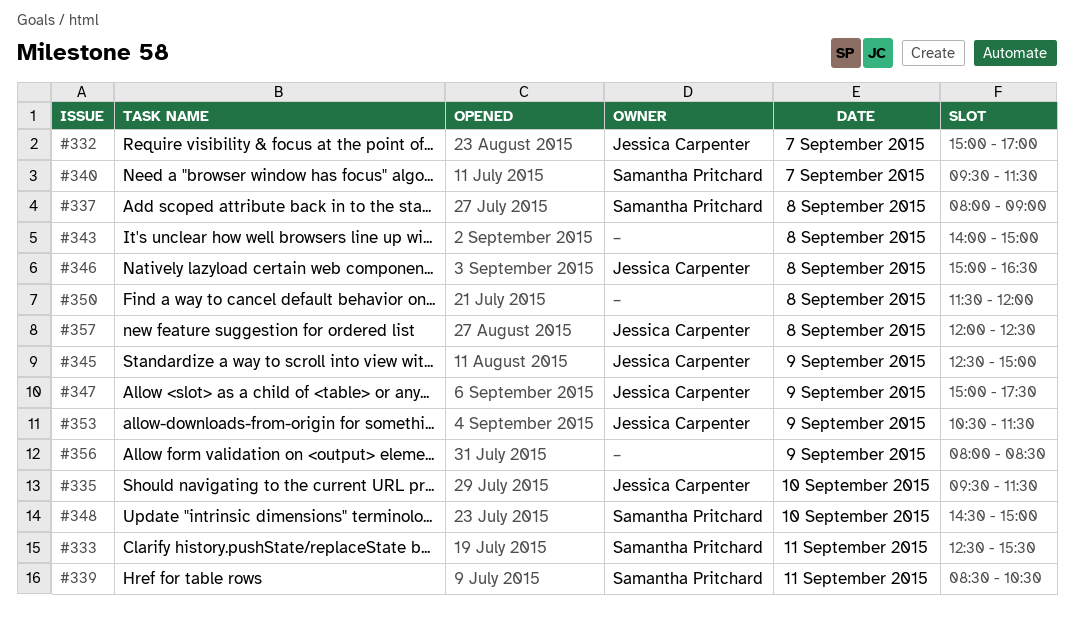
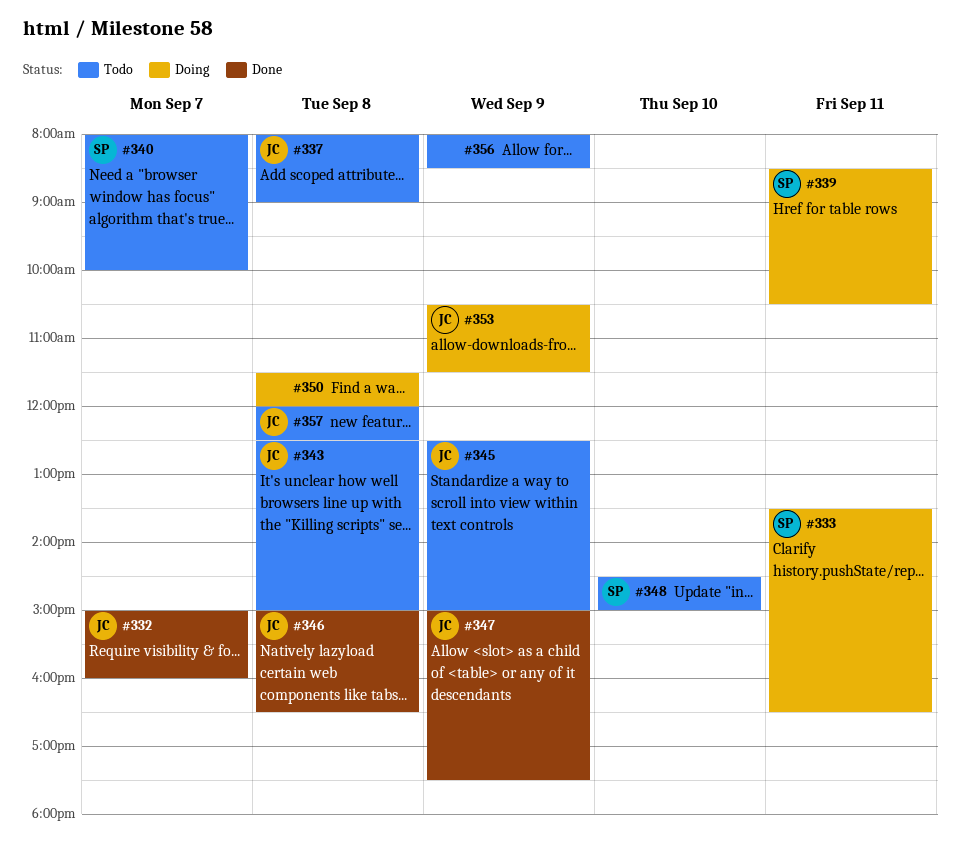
#332, ends: 17:00 -> 16:00
#333, begins: 12:30 -> 13:30
#333, ends: 15:30 -> 16:30
#335: present -> none
#337, owner: Samantha Pritchard -> Jessica Carpenter
#340, begins: 09:30 -> 08:00
#340, ends: 11:30 -> 10:00
#343, owner: none -> Jessica Carpenter
#343, begins: 14:00 -> 12:30

